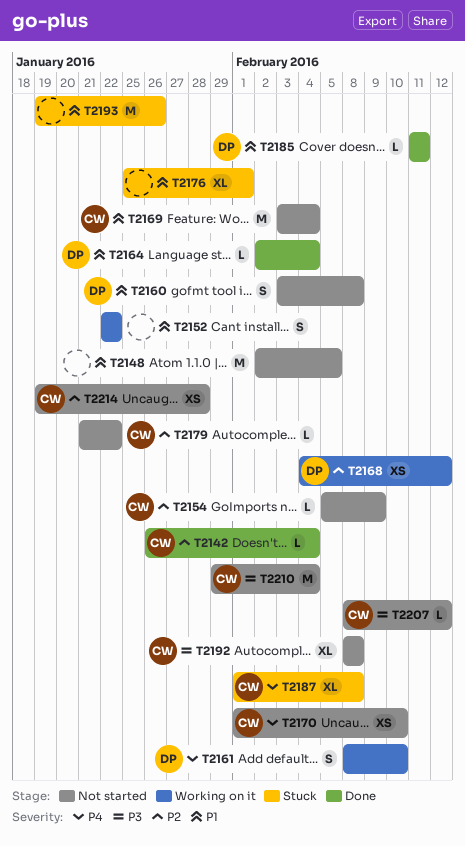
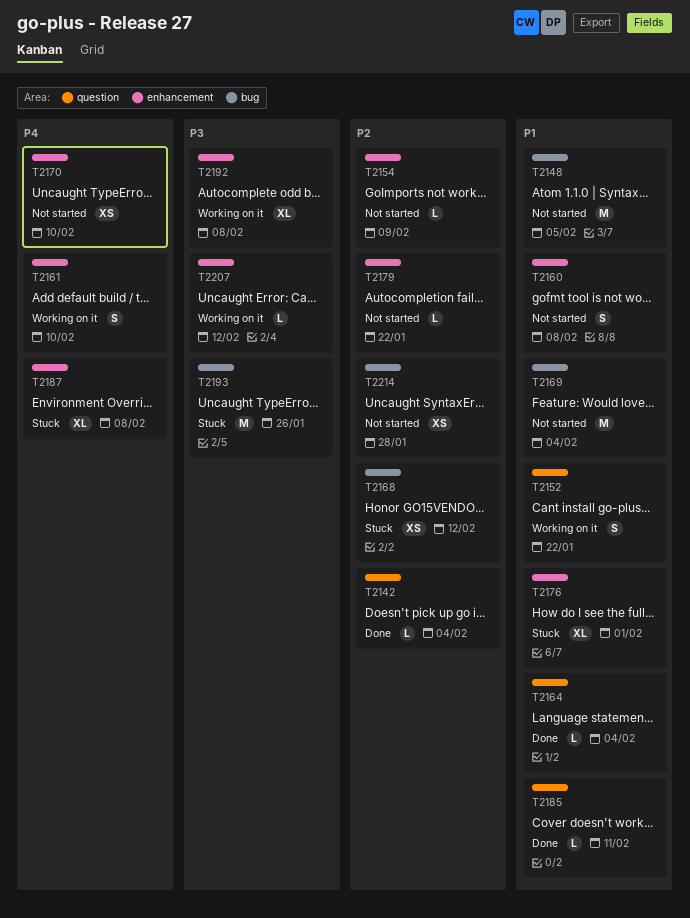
T2168, status: Working on it -> Stuck
T2192, status: Not started -> Working on it
T2193, priority: P1 -> P3
T2207, status: Not started -> Working on it
T2210: present -> none

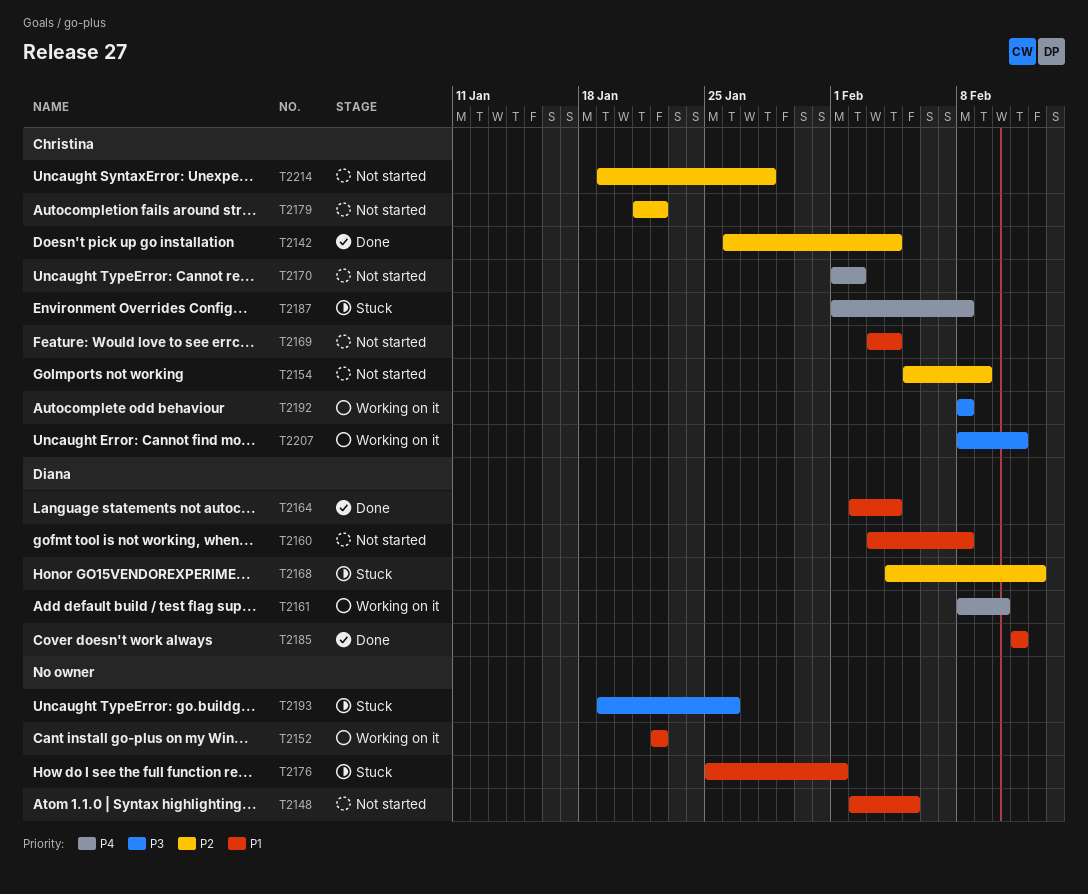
T2170, due: Feb 10 -> Feb 2
T2207, due: Feb 12 -> Feb 11

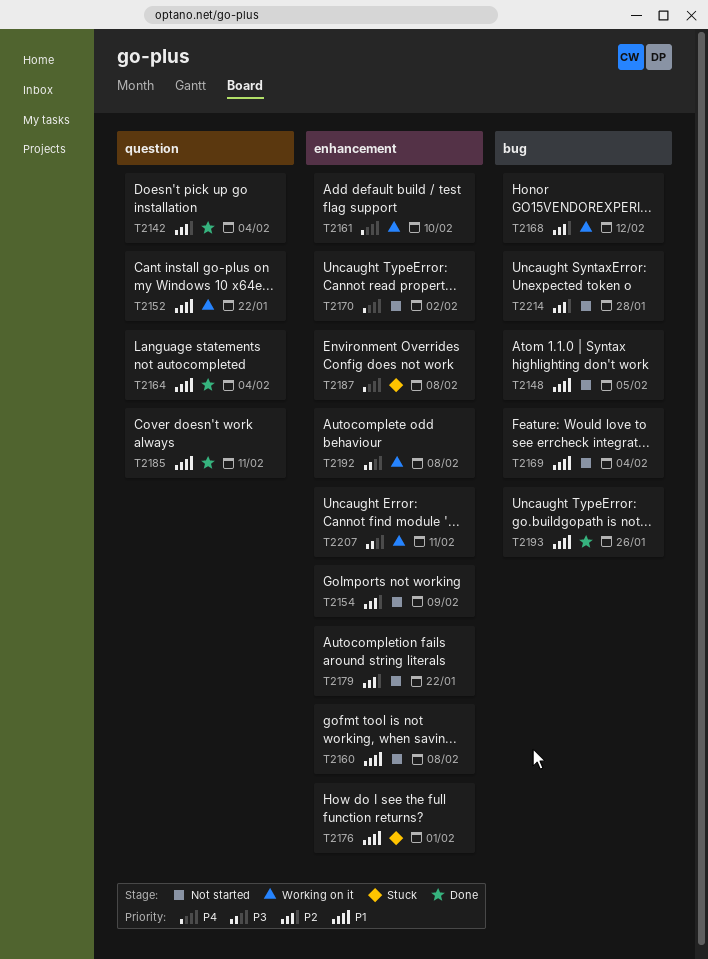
T2168, status: Stuck -> Working on it
T2193, status: Stuck -> Done
T2193, priority: P3 -> P1

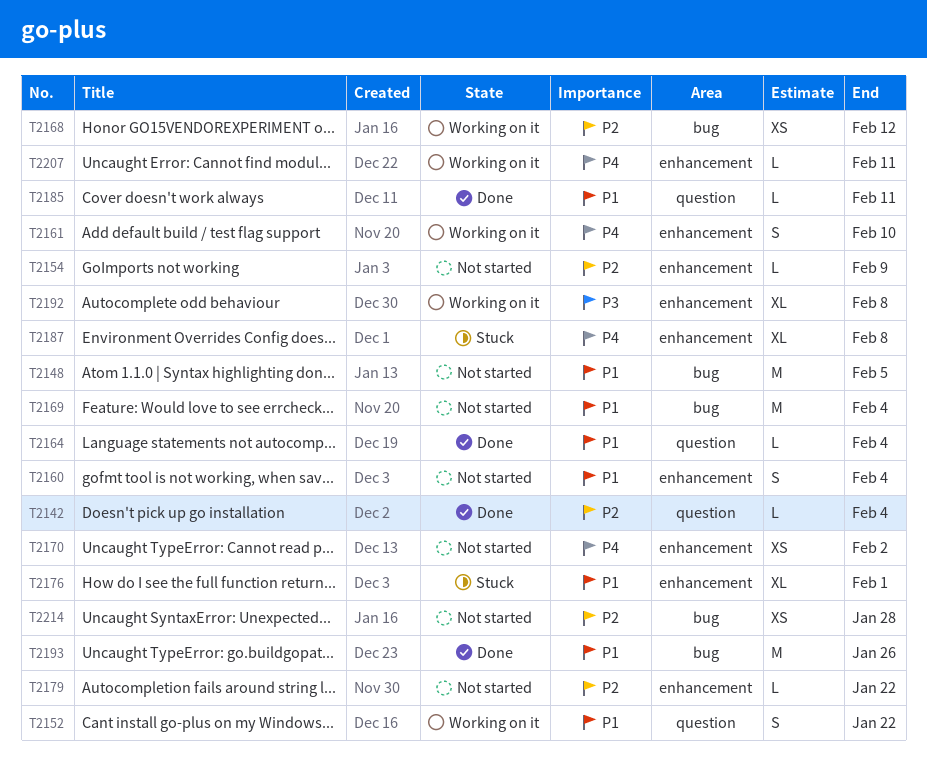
T2160, due: Feb 8 -> Feb 4
T2207, priority: P3 -> P4

